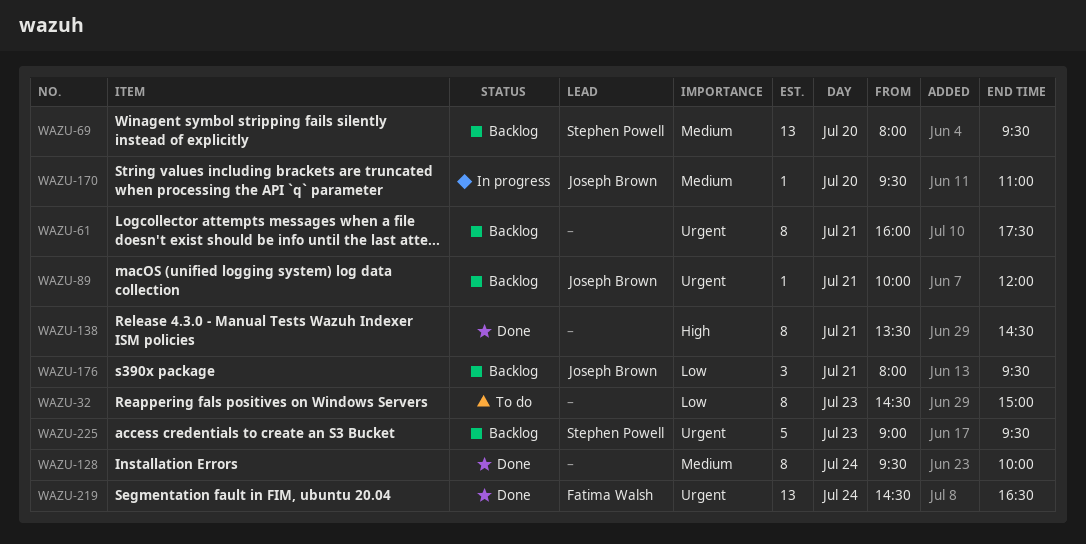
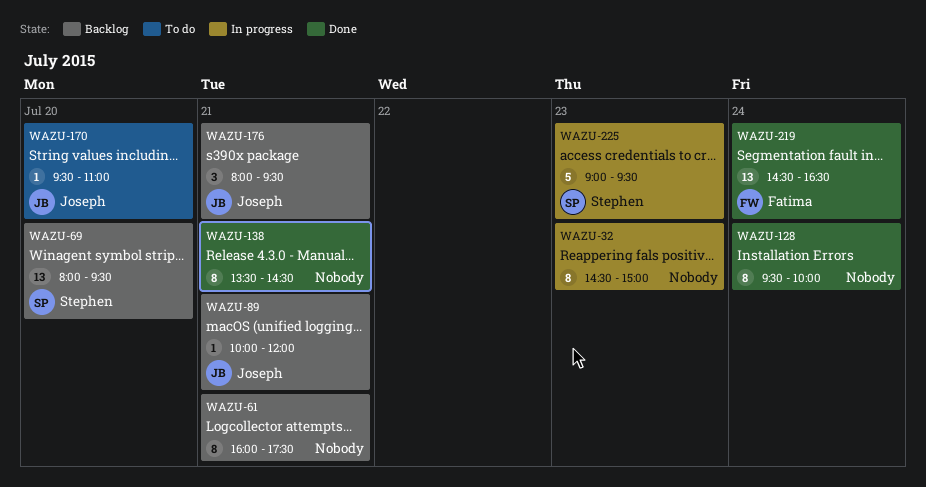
WAZU-32, status: To do -> In progress
WAZU-170, status: In progress -> To do
WAZU-225, status: Backlog -> In progress

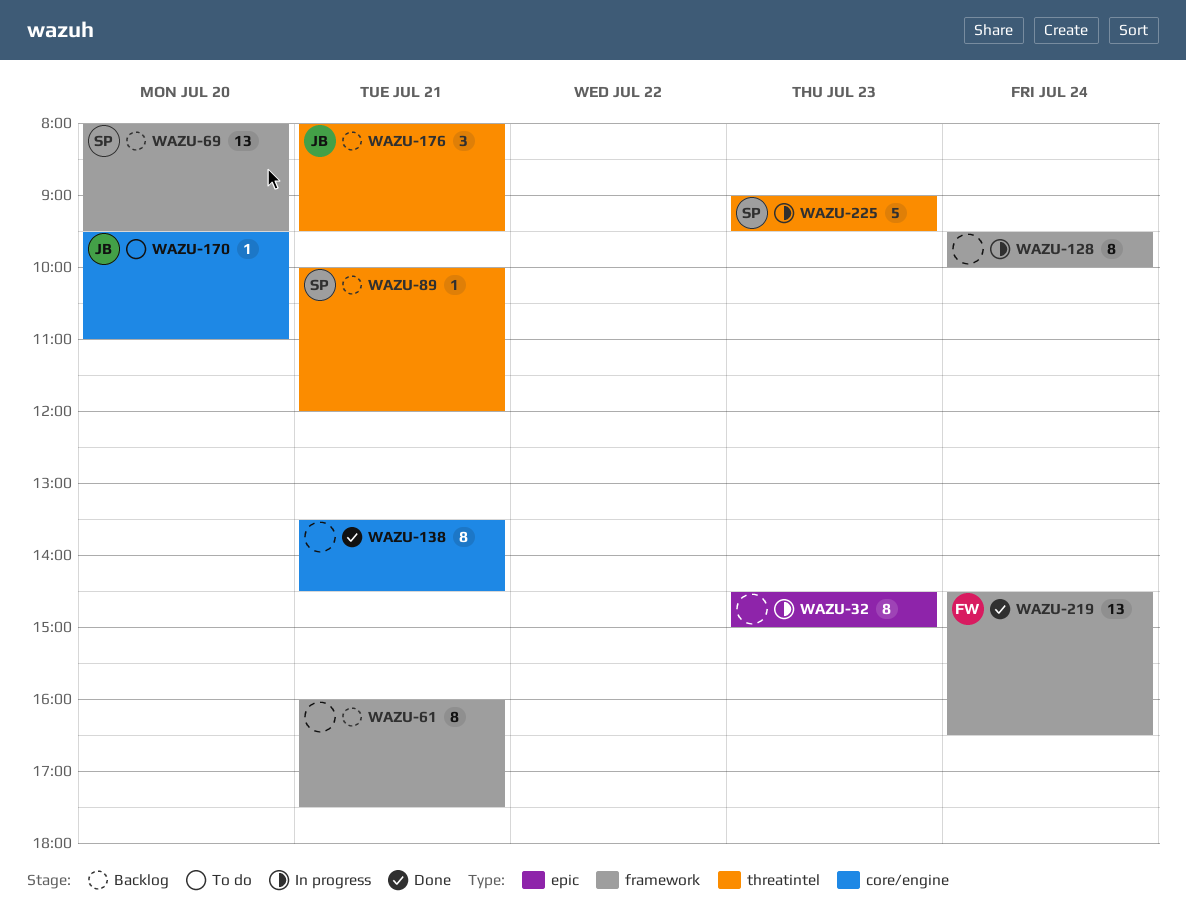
WAZU-89, owner: Joseph -> Stephen
WAZU-128, status: Done -> In progress

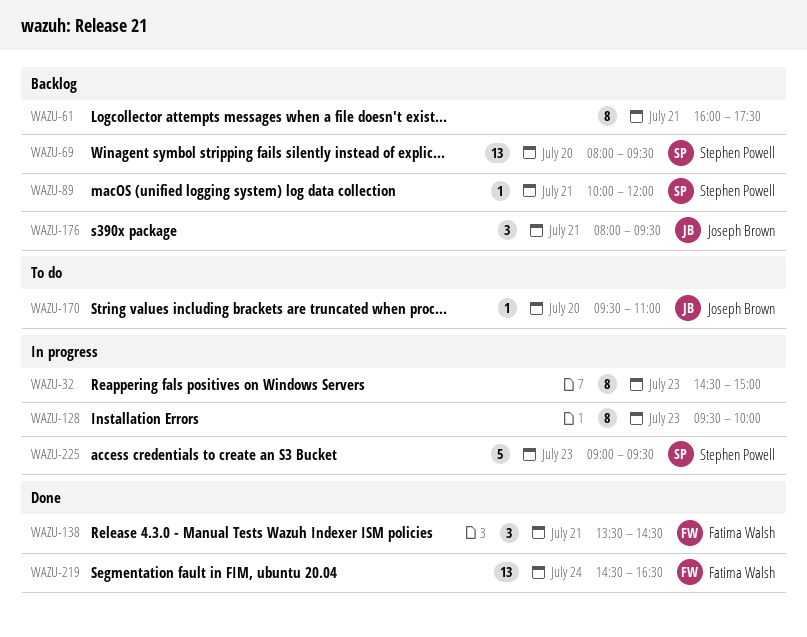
WAZU-128, day: Jul 24 -> Jul 23
WAZU-138, owner: none -> Fatima Walsh
WAZU-138, estimate: 8 -> 3

